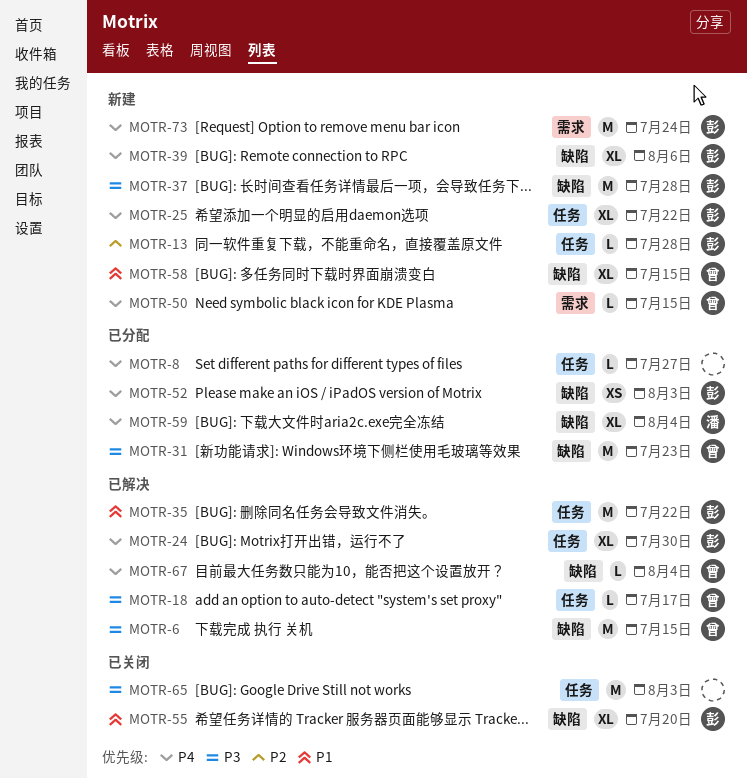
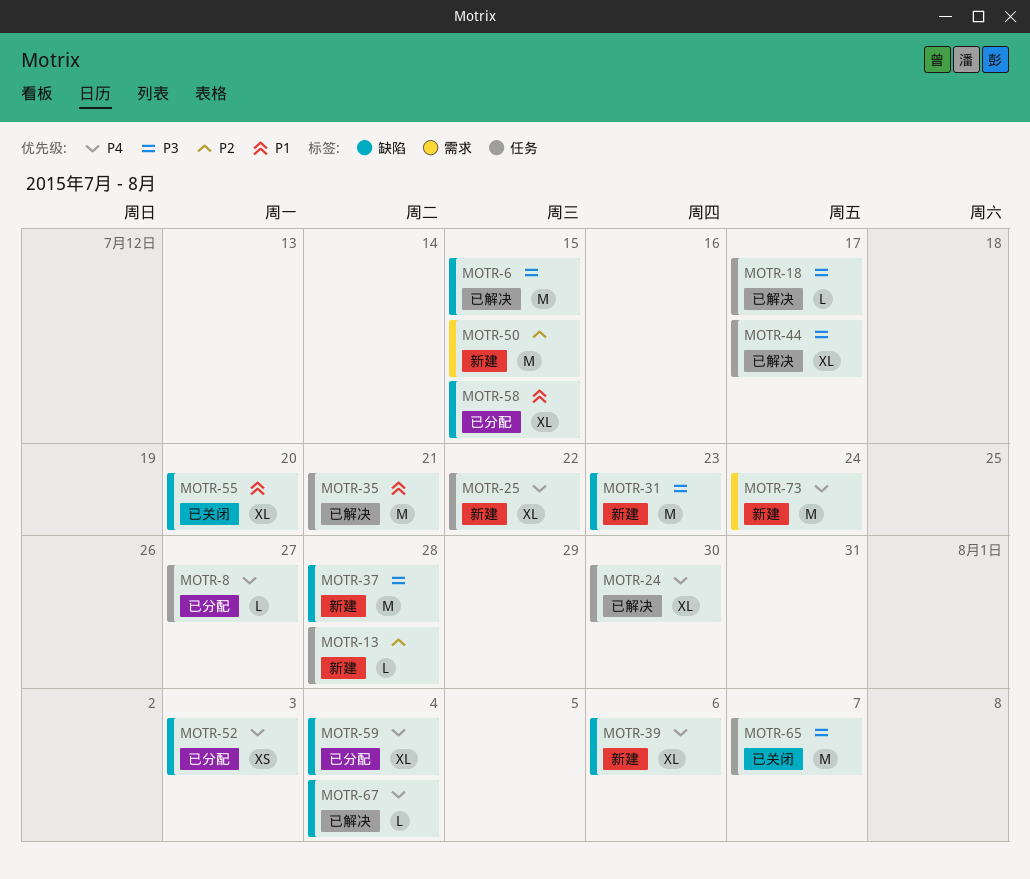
MOTR-31, status: 已分配 -> 新建
MOTR-35, due: Jul 22 -> Jul 21
MOTR-44: none -> present
MOTR-50, priority: P4 -> P2
MOTR-50, estimate: L -> M
MOTR-58, status: 新建 -> 已分配
MOTR-65, due: Aug 3 -> Aug 7

